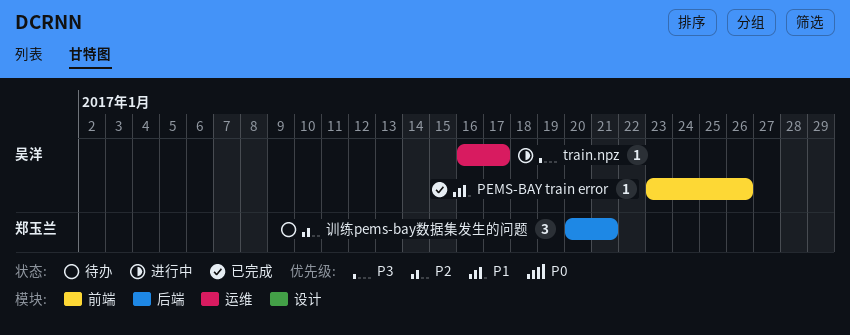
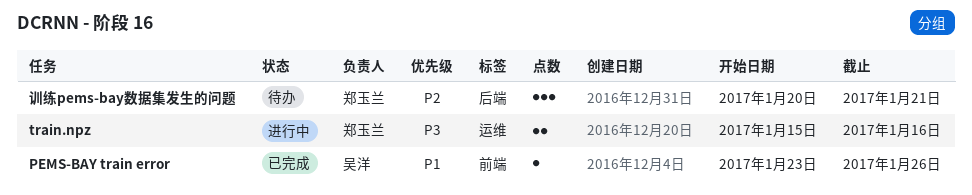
train.npz, owner: 吴洋 -> 郑玉兰
train.npz, estimate: 1 -> 2
train.npz, start: Jan 16 -> Jan 15
train.npz, due: Jan 17 -> Jan 16

